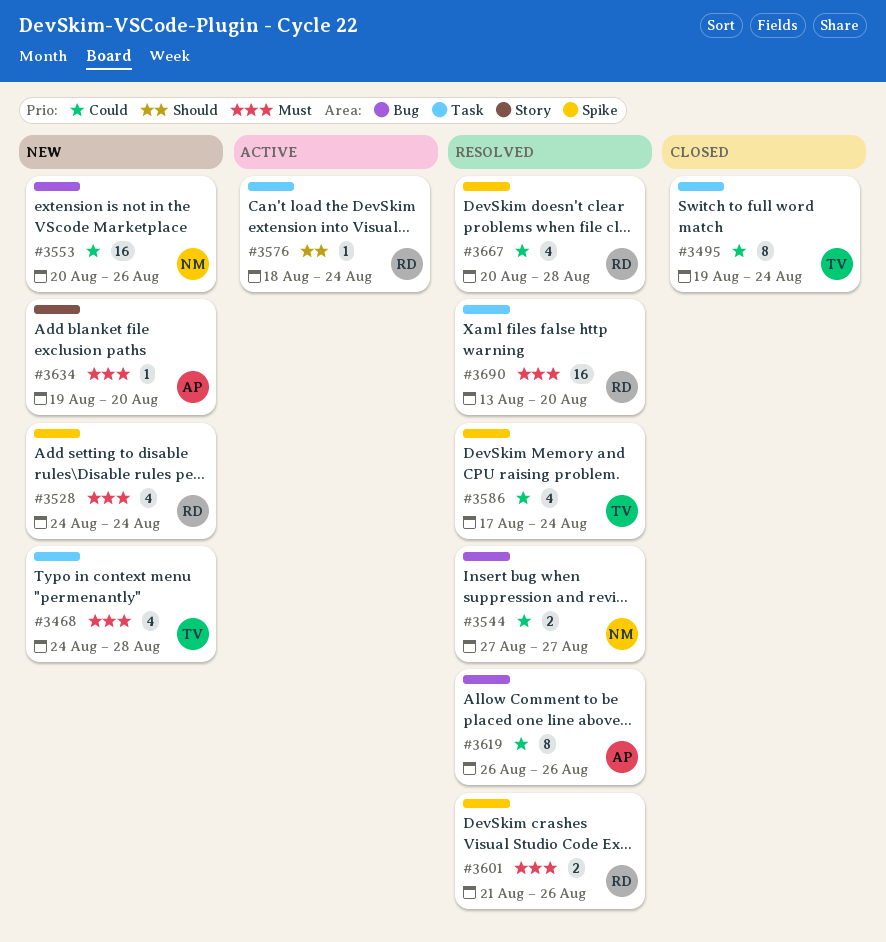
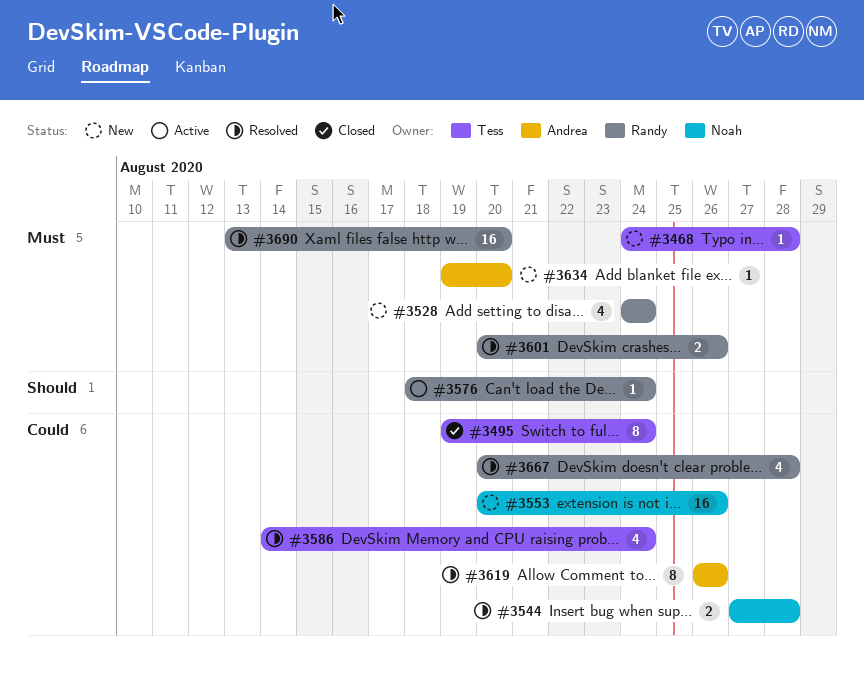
#3468, estimate: 4 -> 1
#3544, due: Aug 27 -> Aug 28
#3586, start: Aug 17 -> Aug 14
#3601, start: Aug 21 -> Aug 20

